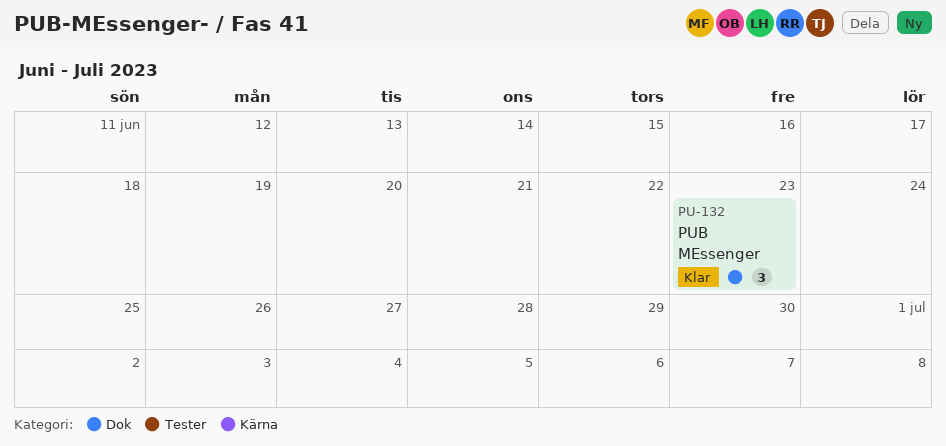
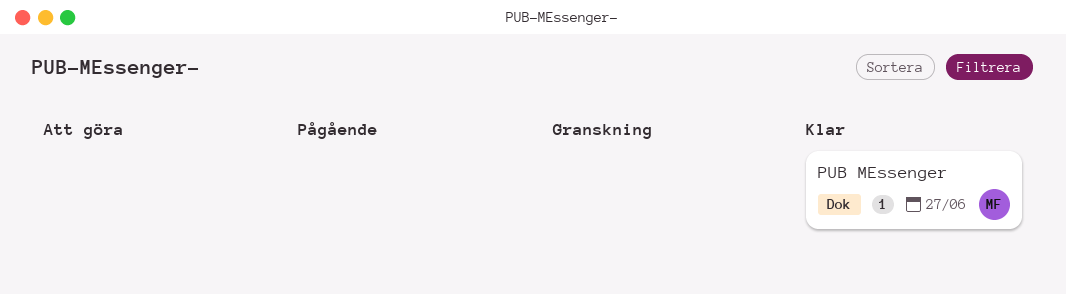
PUB MEssenger, estimate: 3 -> 1
PUB MEssenger, due: Jun 23 -> Jun 27

